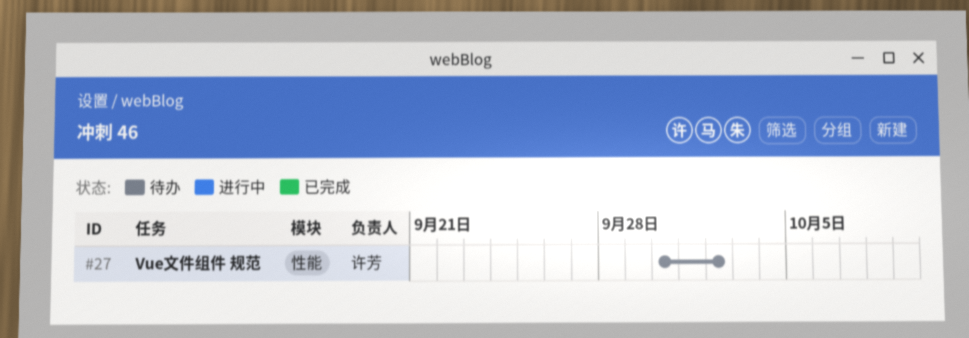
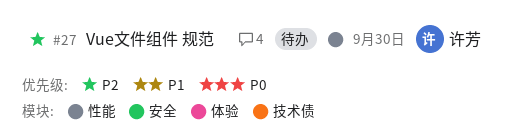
#27, due: Oct 2 -> Sep 30

